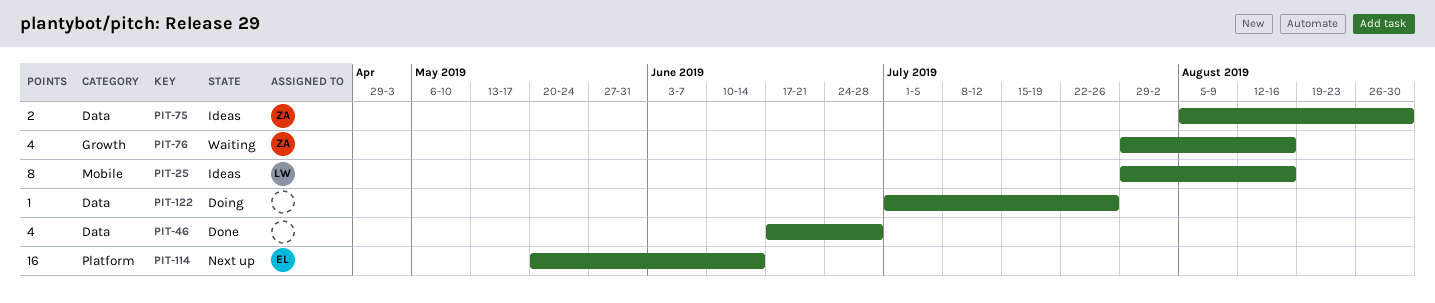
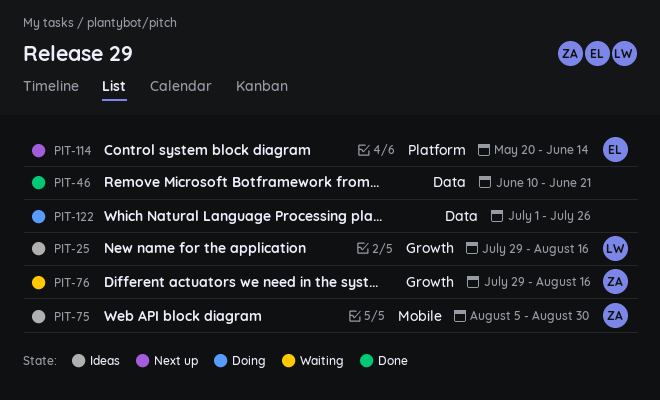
PIT-25, label: Mobile -> Growth
PIT-46, start: Jun 17 -> Jun 10
PIT-46, due: Jun 28 -> Jun 21
PIT-75, label: Data -> Mobile

